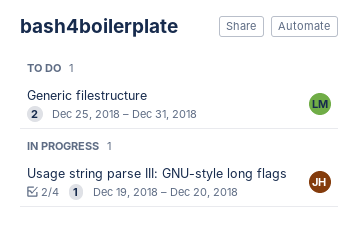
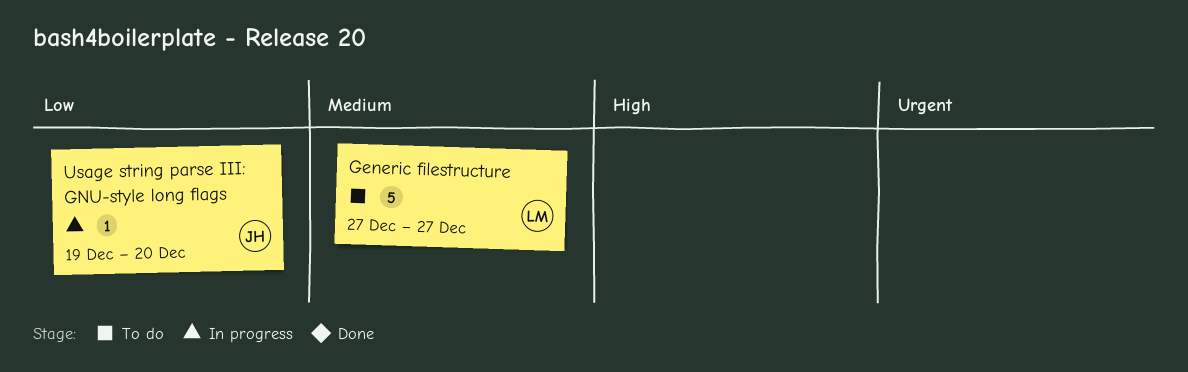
Generic filestructure, estimate: 2 -> 5
Generic filestructure, start: Dec 25 -> Dec 27
Generic filestructure, due: Dec 31 -> Dec 27

